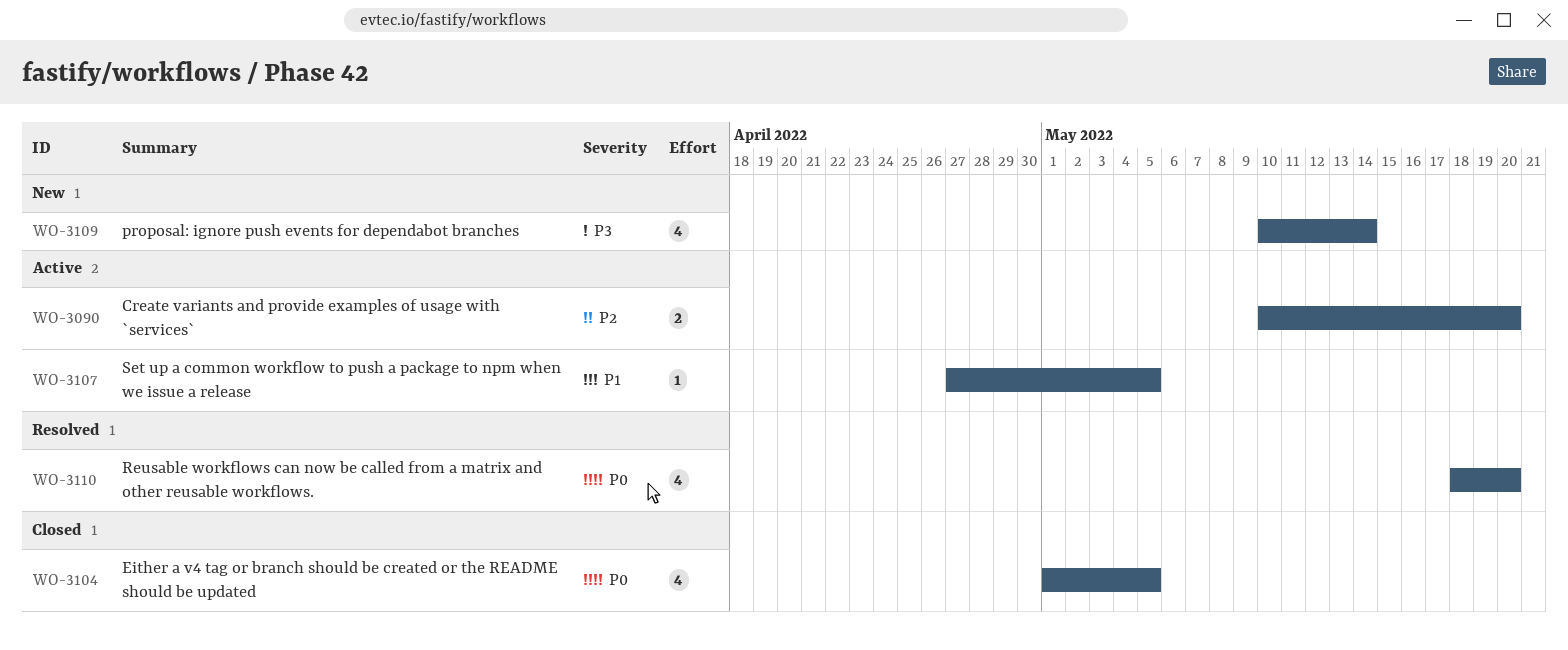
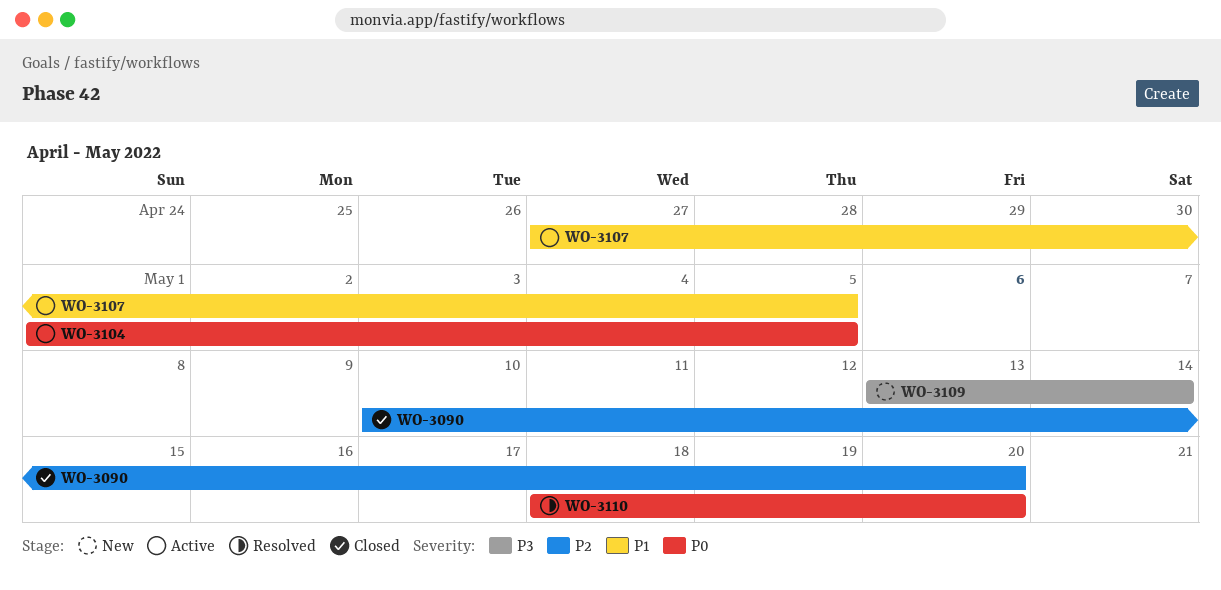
WO-3090, status: Active -> Closed
WO-3104, status: Closed -> Active
WO-3109, start: May 10 -> May 13

